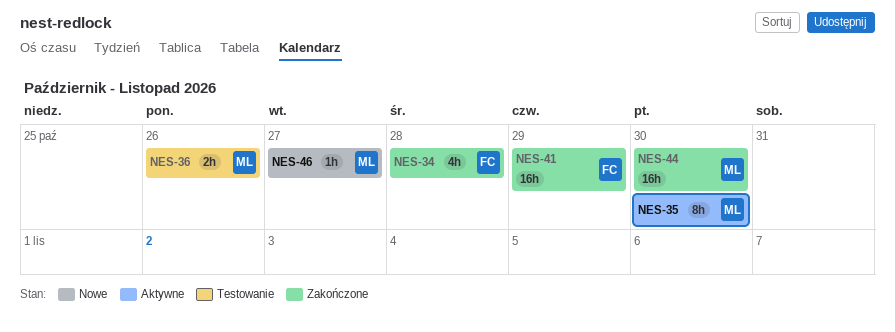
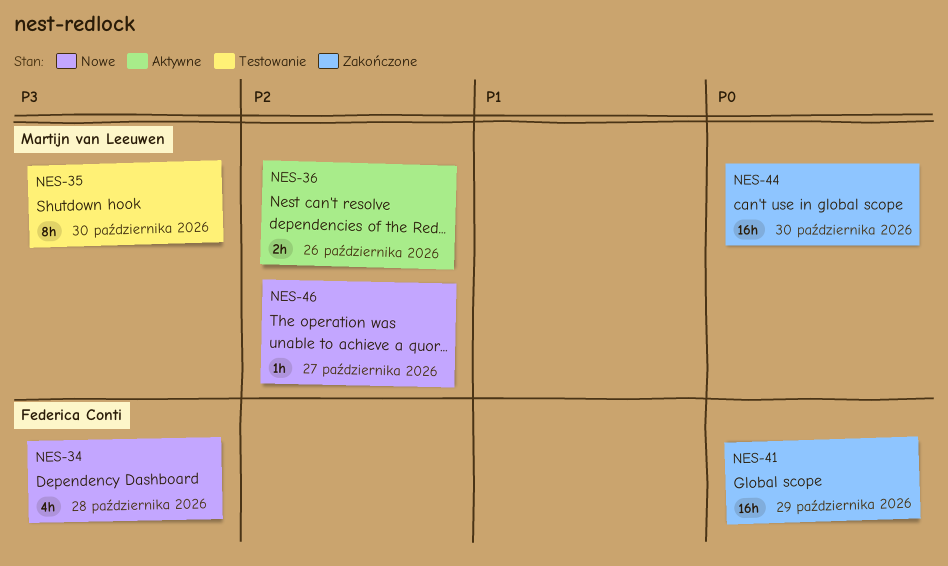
NES-34, status: Zakończone -> Nowe
NES-35, status: Aktywne -> Testowanie
NES-36, status: Testowanie -> Aktywne

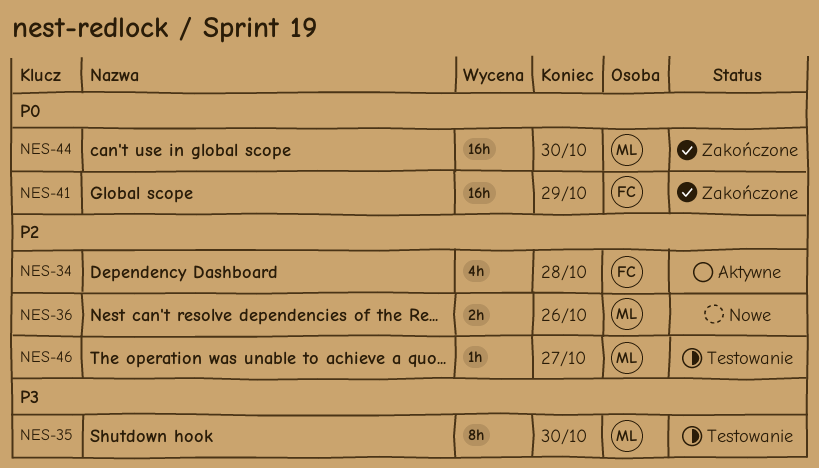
NES-34, status: Nowe -> Aktywne
NES-34, priority: P3 -> P2
NES-36, status: Aktywne -> Nowe
NES-46, status: Nowe -> Testowanie

